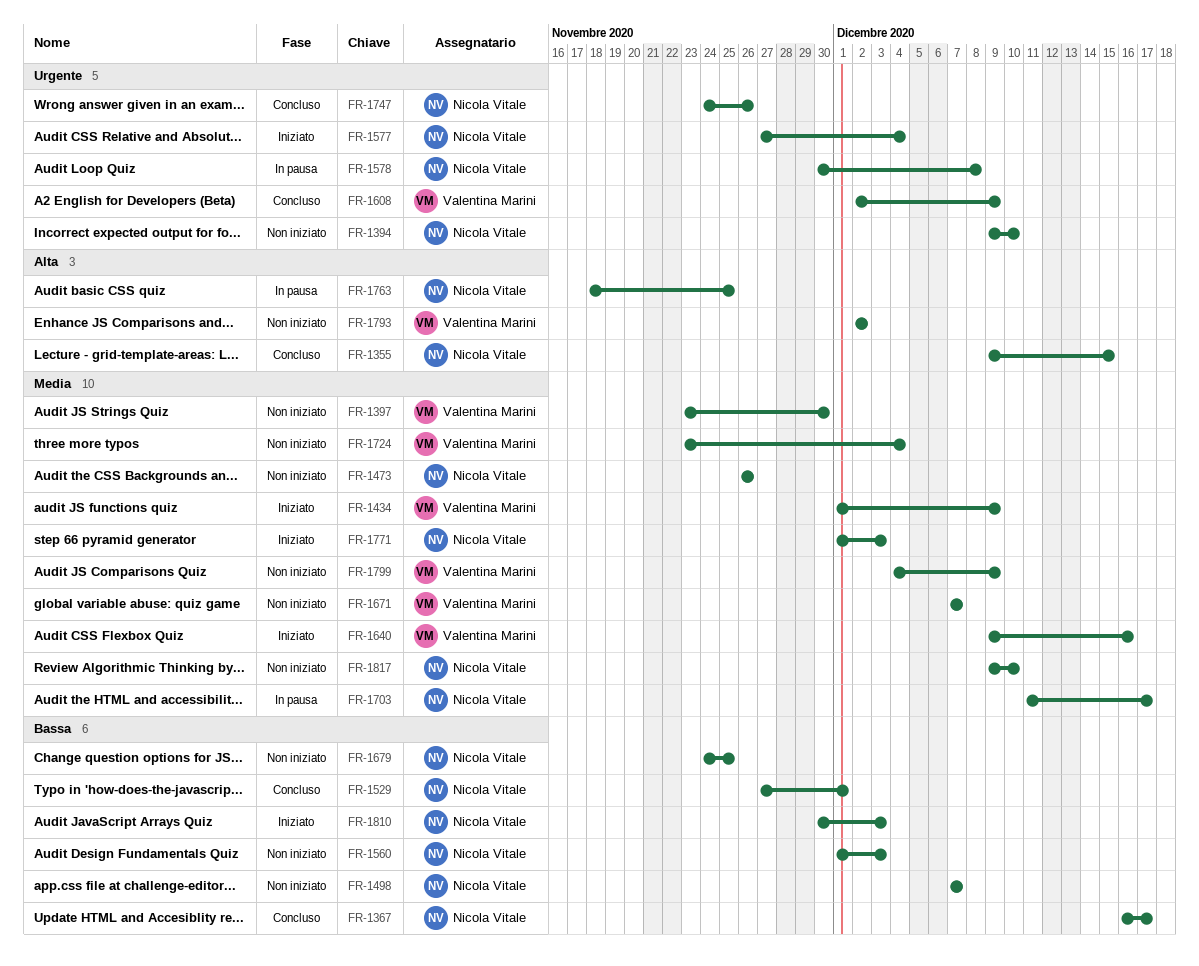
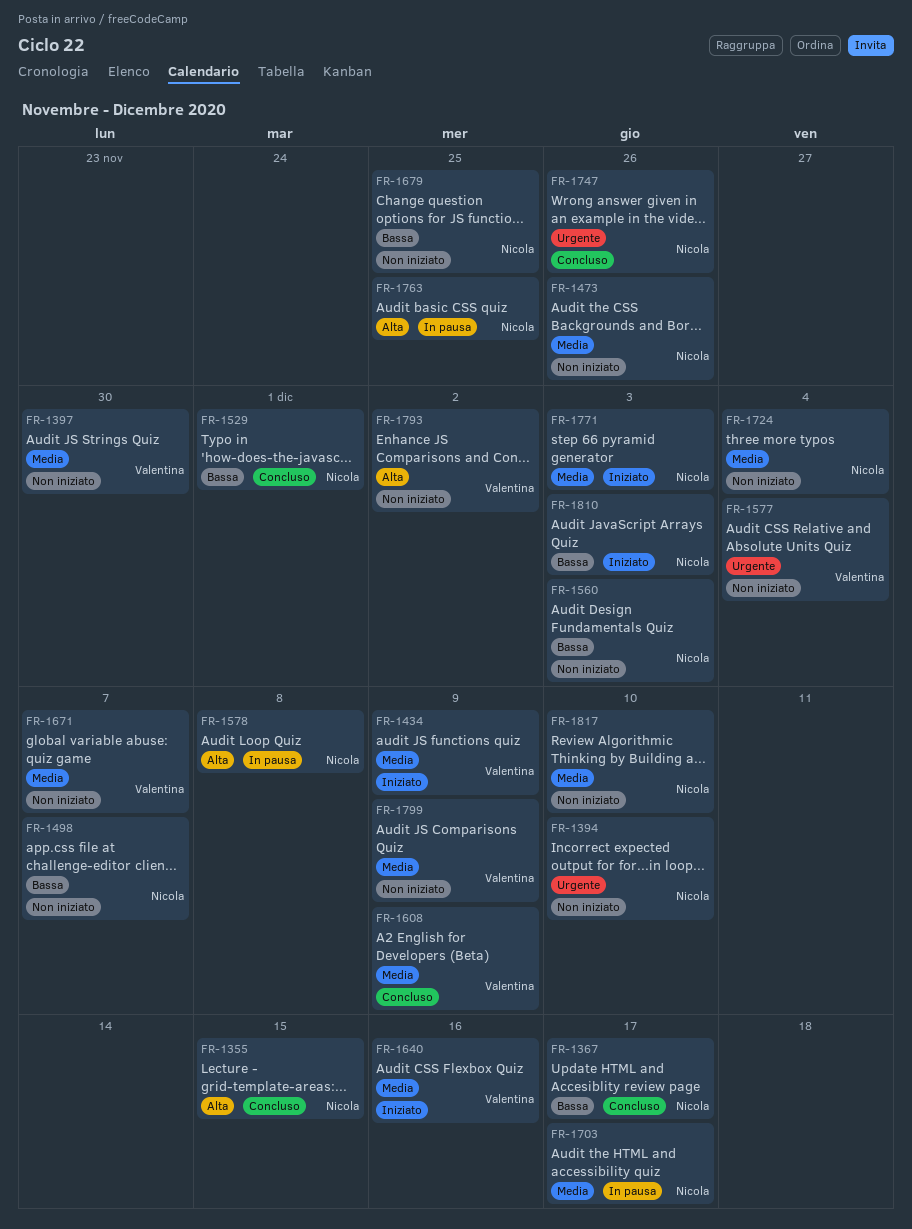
FR-1577, status: Iniziato -> Non iniziato
FR-1577, owner: Nicola Vitale -> Valentina Marini
FR-1578, priority: Urgente -> Alta
FR-1608, priority: Urgente -> Media
FR-1724, owner: Valentina Marini -> Nicola Vitale

